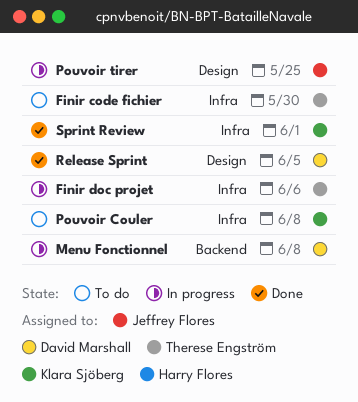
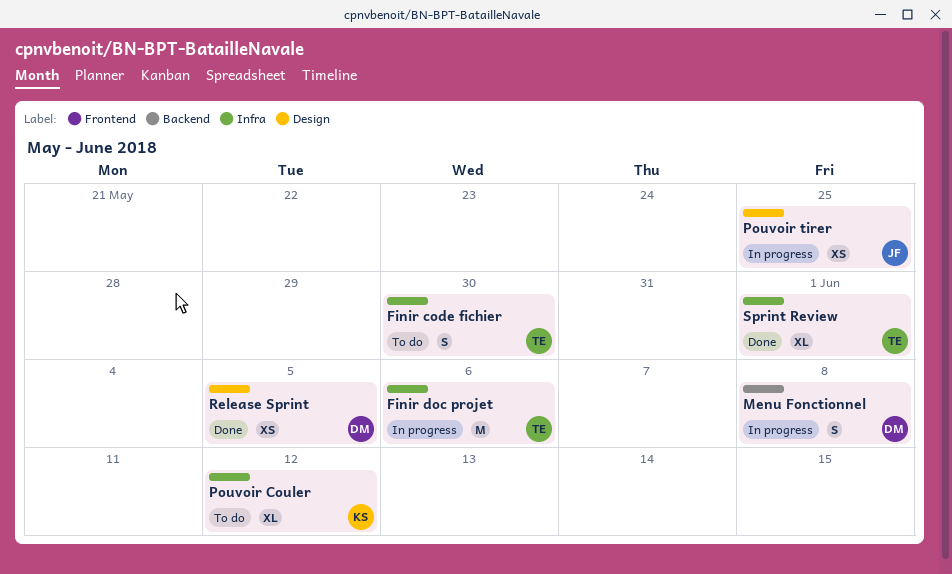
Pouvoir Couler, due: Jun 8 -> Jun 12
Sprint Review, owner: Klara Sjöberg -> Therese Engström

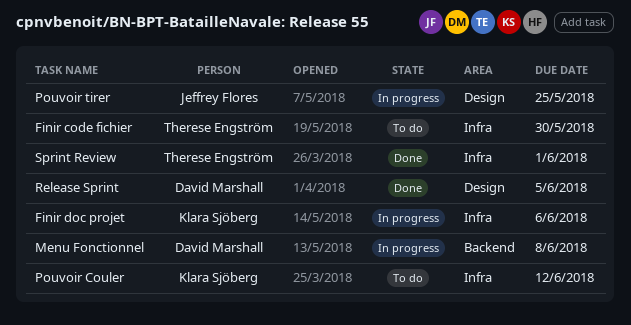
Finir doc projet, owner: Therese Engström -> Klara Sjöberg

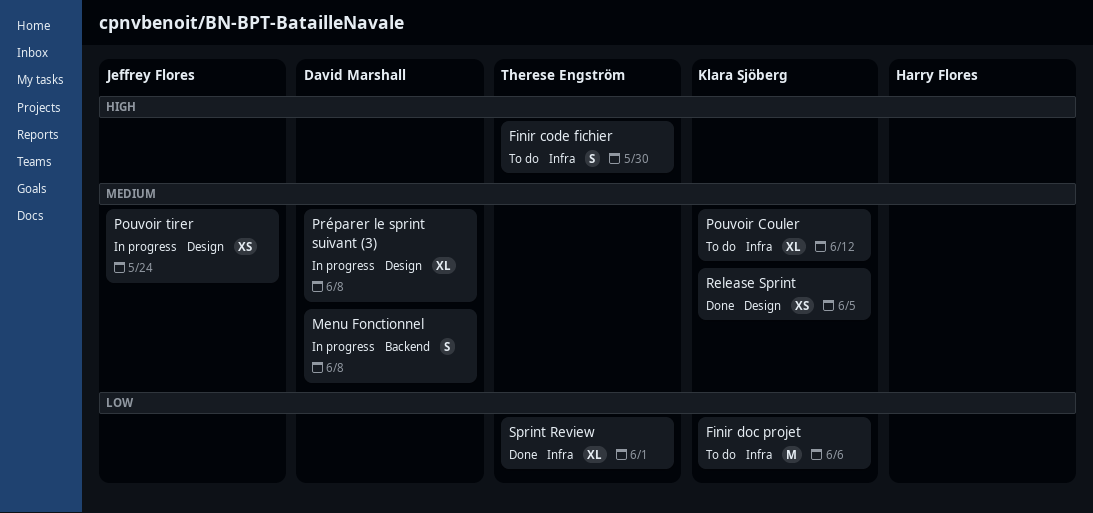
Finir doc projet, status: In progress -> To do
Pouvoir tirer, due: May 25 -> May 24
Préparer le sprint suivant (3): none -> present
Release Sprint, owner: David Marshall -> Klara Sjöberg

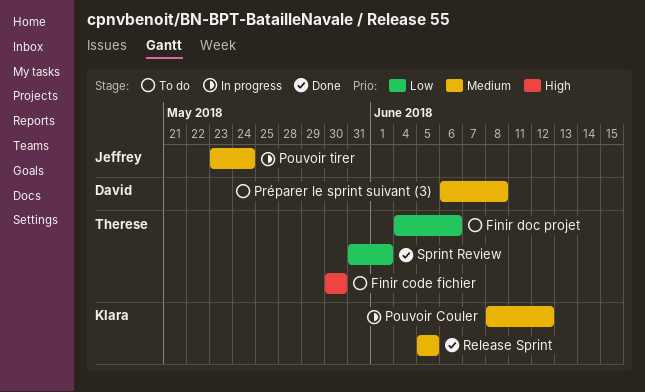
Finir doc projet, owner: Klara Sjöberg -> Therese Engström
Menu Fonctionnel: present -> none
Pouvoir Couler, status: To do -> In progress
Préparer le sprint suivant (3), status: In progress -> To do

